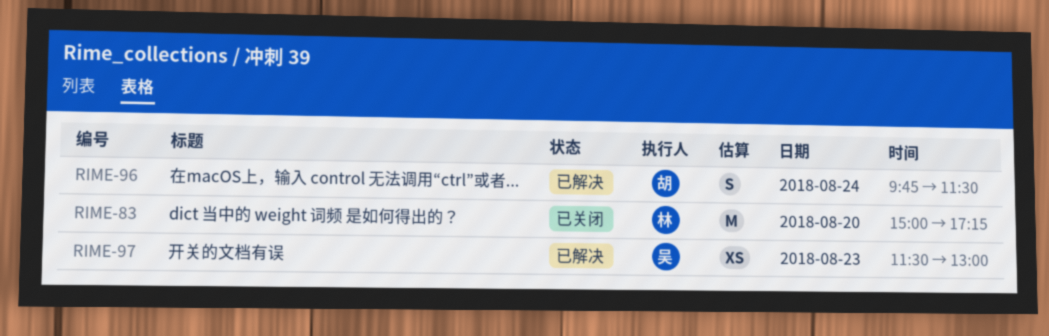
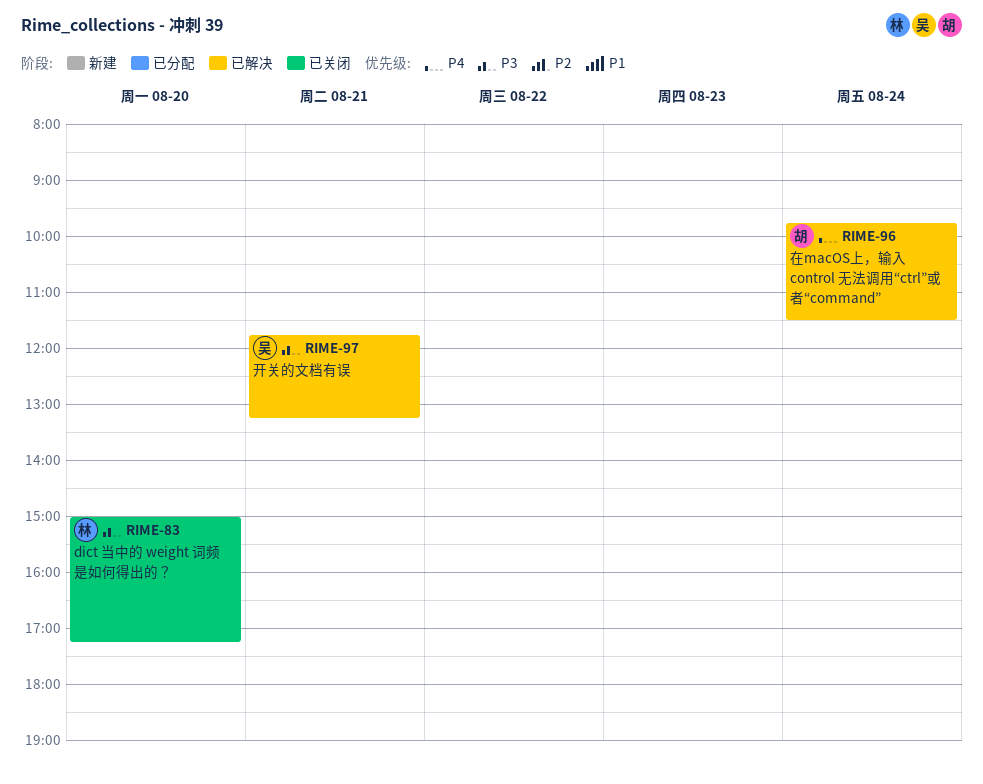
RIME-97, day: Aug 23 -> Aug 21
RIME-97, begins: 11:30 -> 11:45
RIME-97, ends: 13:00 -> 13:15

